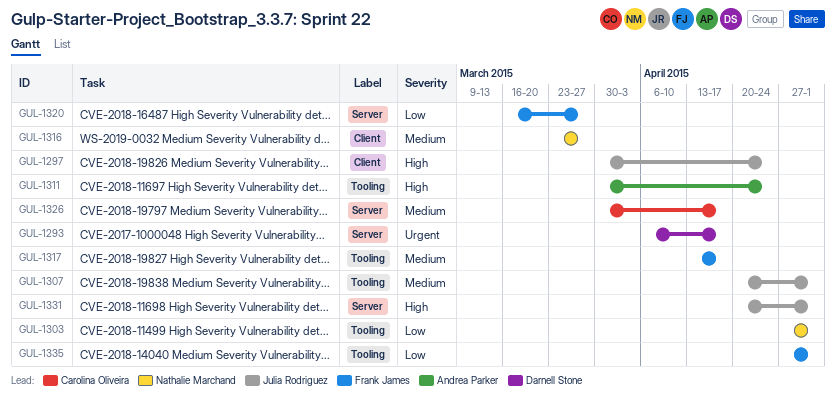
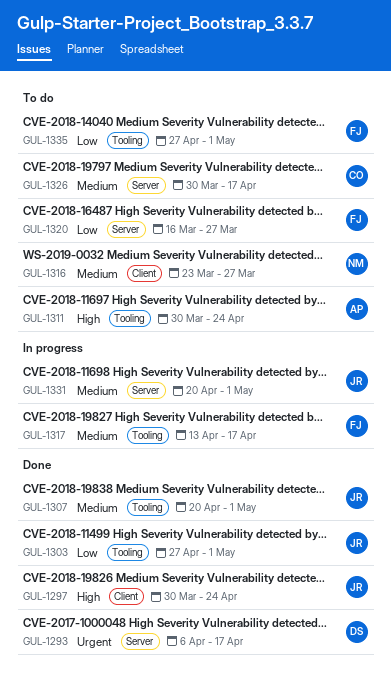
GUL-1303, owner: Nathalie Marchand -> Julia Rodriguez
GUL-1331, priority: High -> Medium

